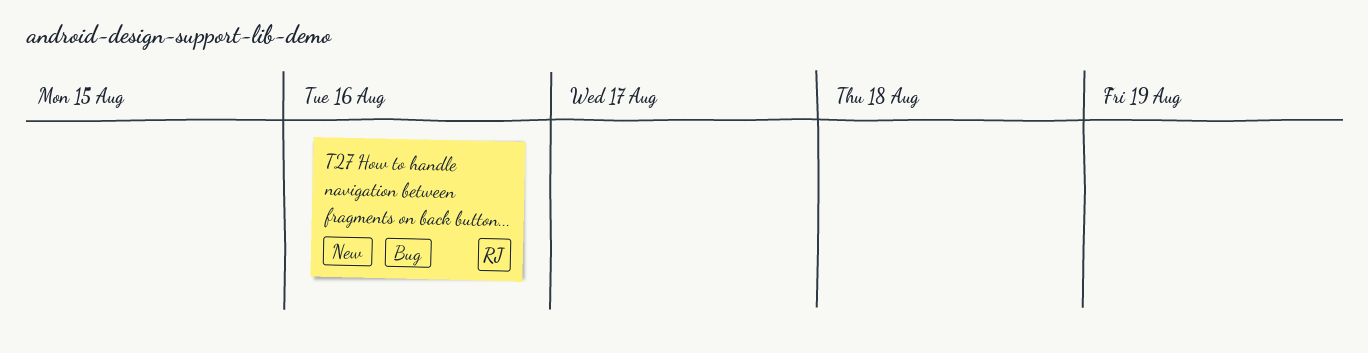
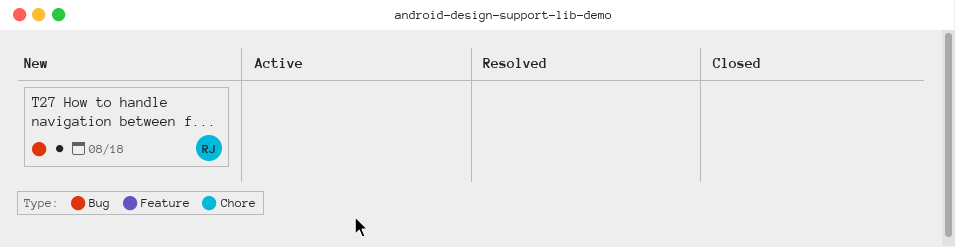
T27, due: Aug 16 -> Aug 18

